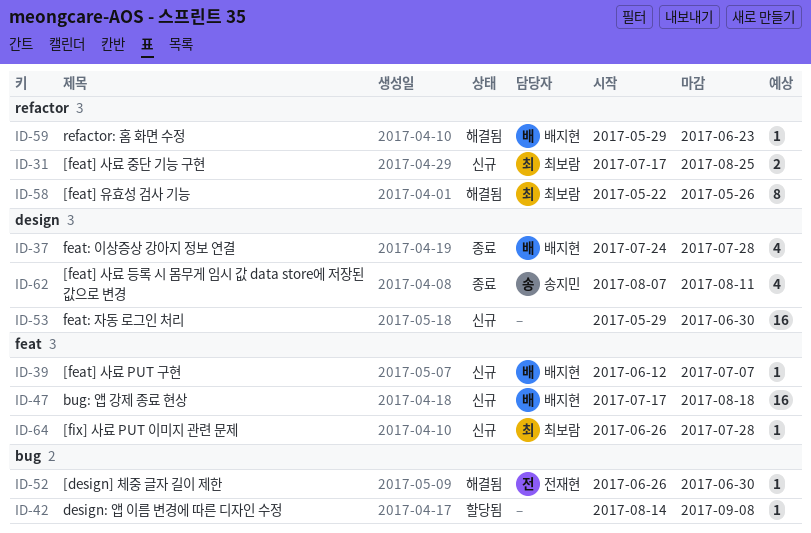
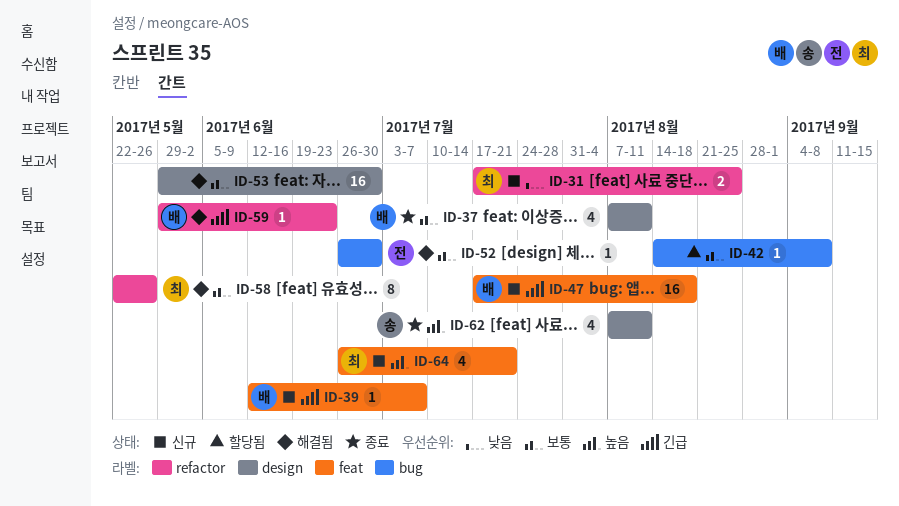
ID-37, start: Jul 24 -> Aug 7
ID-37, due: Jul 28 -> Aug 11
ID-53, status: 신규 -> 해결됨
ID-64, estimate: 1 -> 4
ID-64, due: Jul 28 -> Jul 21

